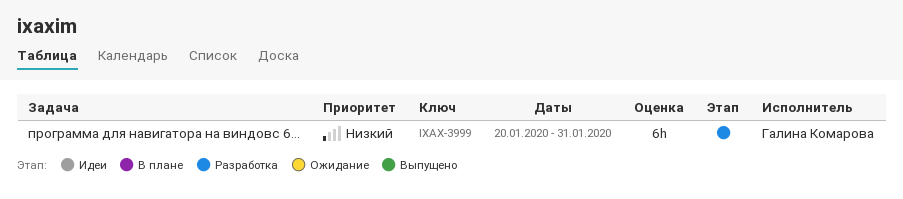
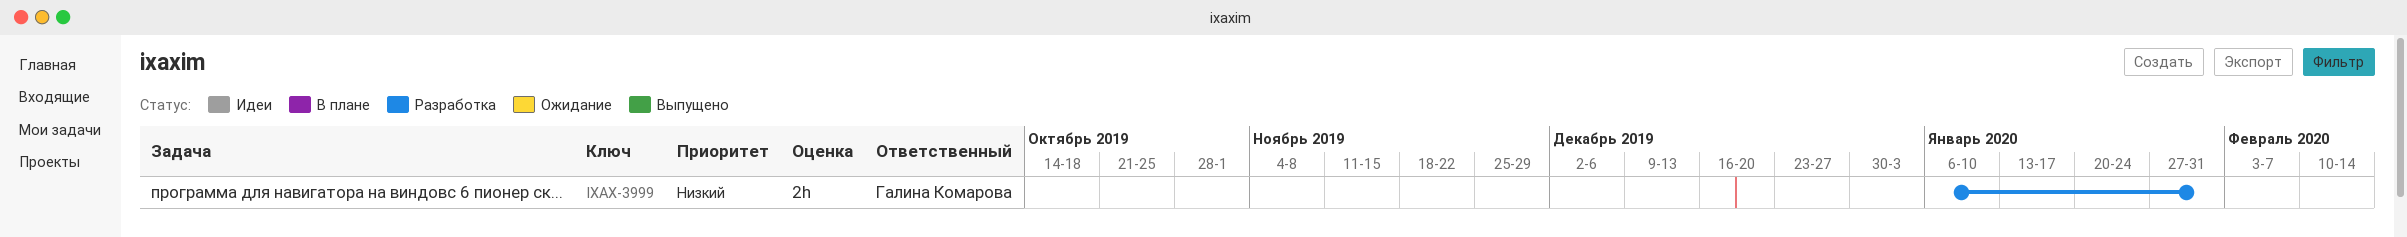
IXAX-3999, estimate: 6h -> 2h
IXAX-3999, start: Jan 20 -> Jan 6

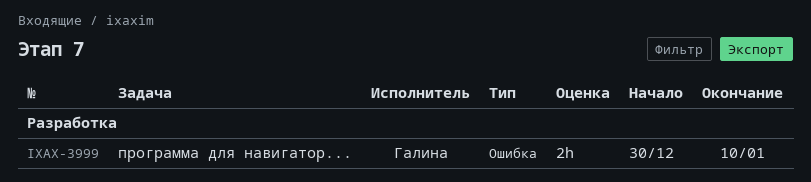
IXAX-3999, start: Jan 6 -> Dec 30
IXAX-3999, due: Jan 31 -> Jan 10

